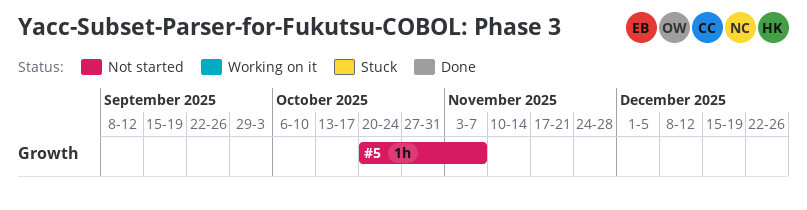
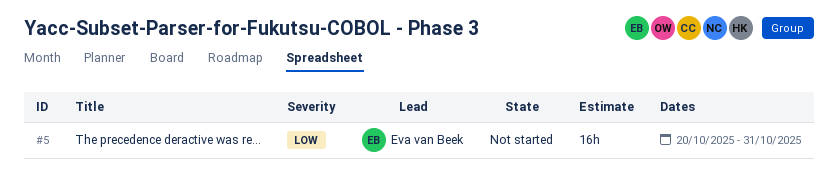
#5, estimate: 1h -> 16h
#5, due: Nov 7 -> Oct 31

